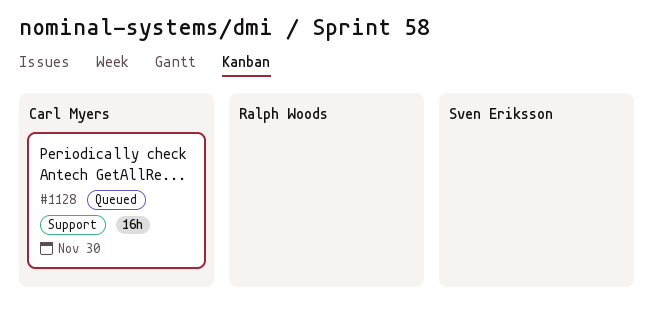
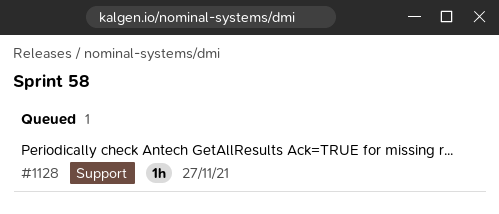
#1128, estimate: 16h -> 1h
#1128, due: Nov 30 -> Nov 27

